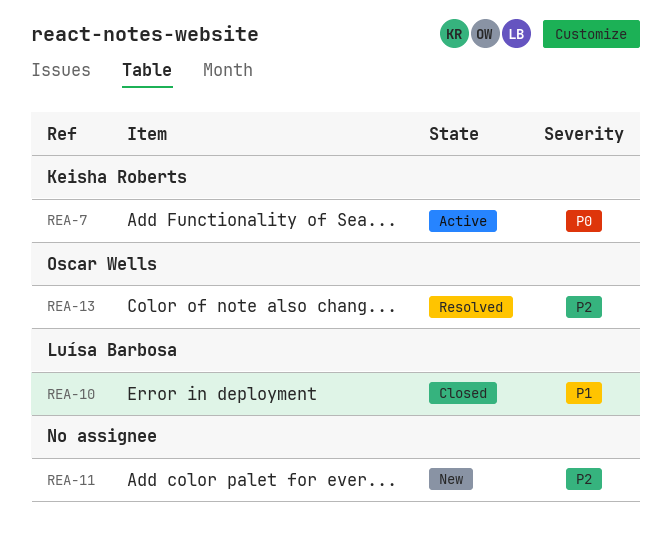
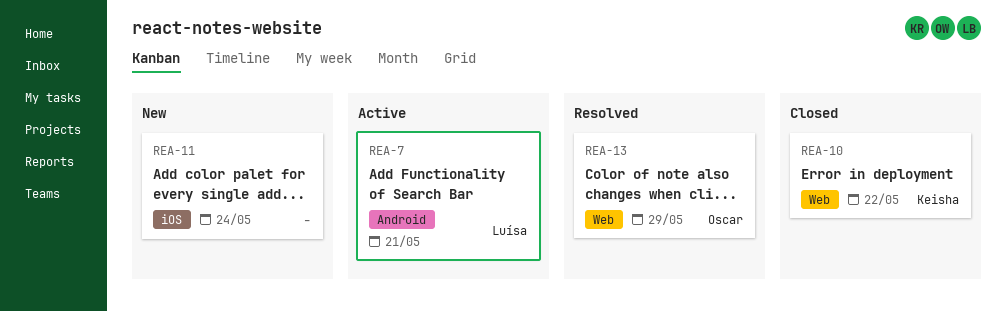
REA-7, owner: Keisha Roberts -> Luísa Barbosa
REA-10, owner: Luísa Barbosa -> Keisha Roberts

